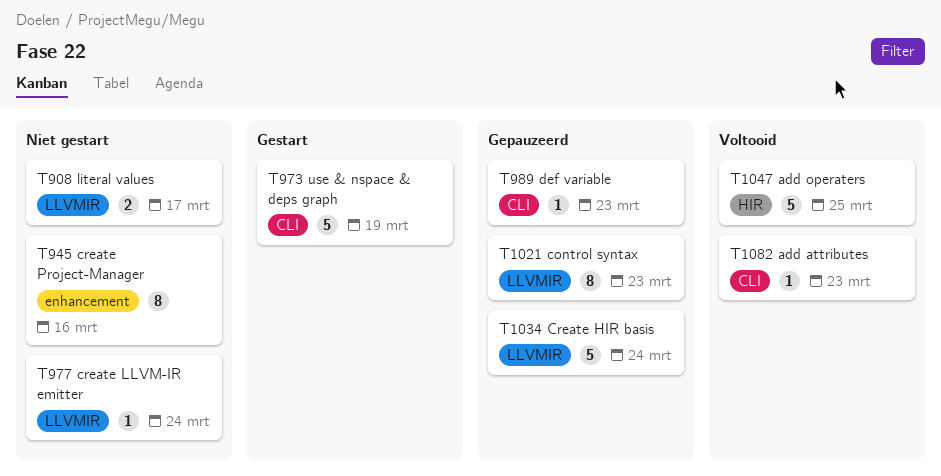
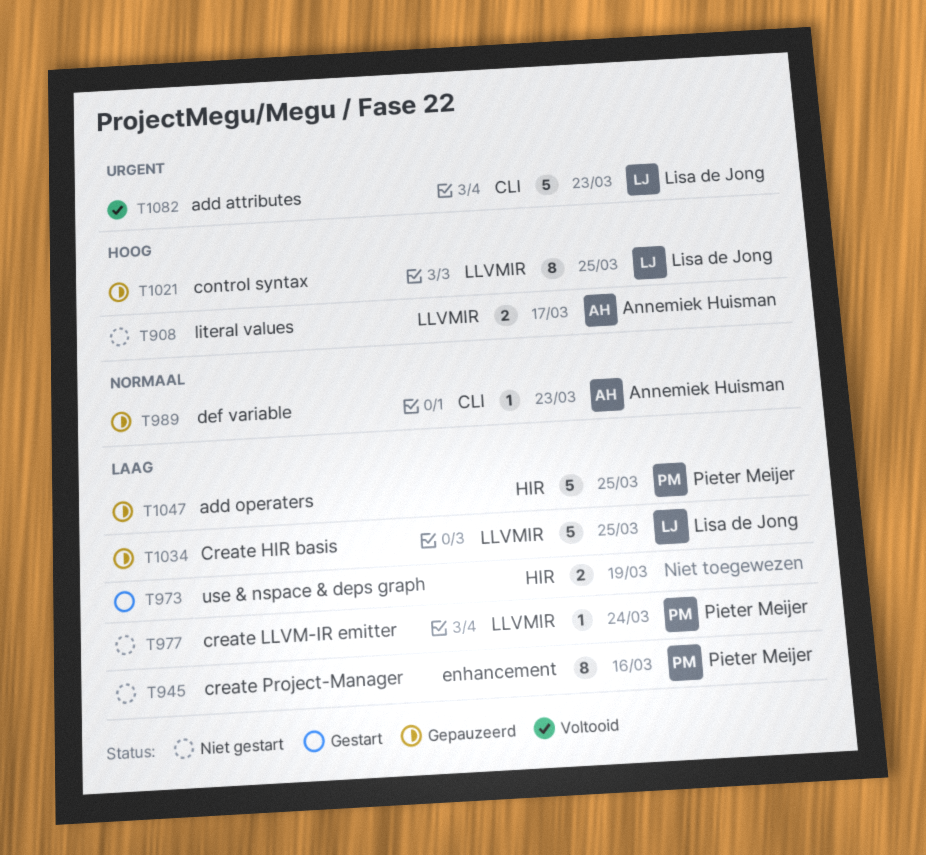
T973, label: CLI -> HIR
T973, estimate: 5 -> 2
T1021, due: Mar 23 -> Mar 25
T1034, due: Mar 24 -> Mar 25
T1047, status: Voltooid -> Gepauzeerd
T1082, estimate: 1 -> 5

